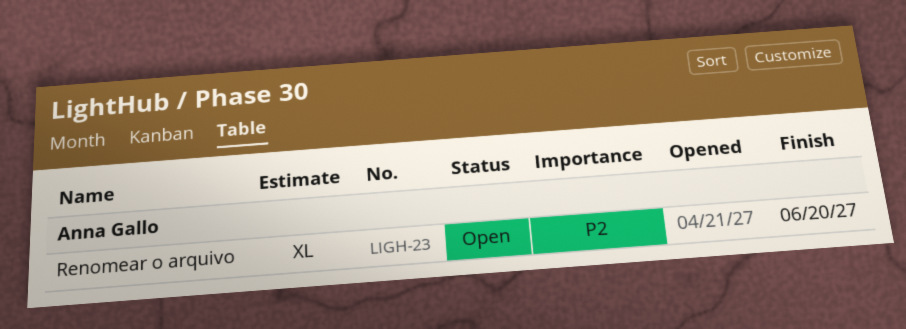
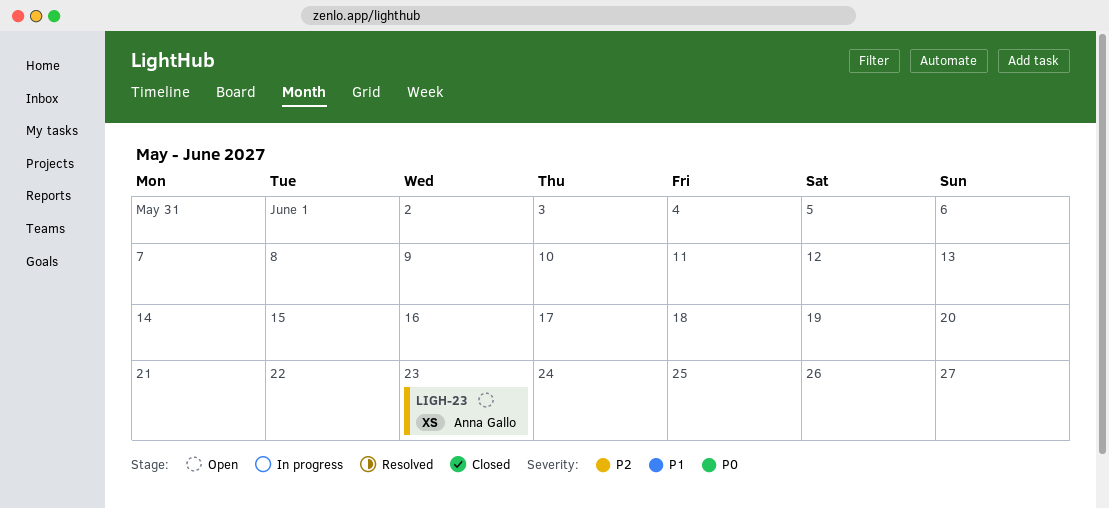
LIGH-23, estimate: XL -> XS
LIGH-23, due: Jun 20 -> Jun 23

